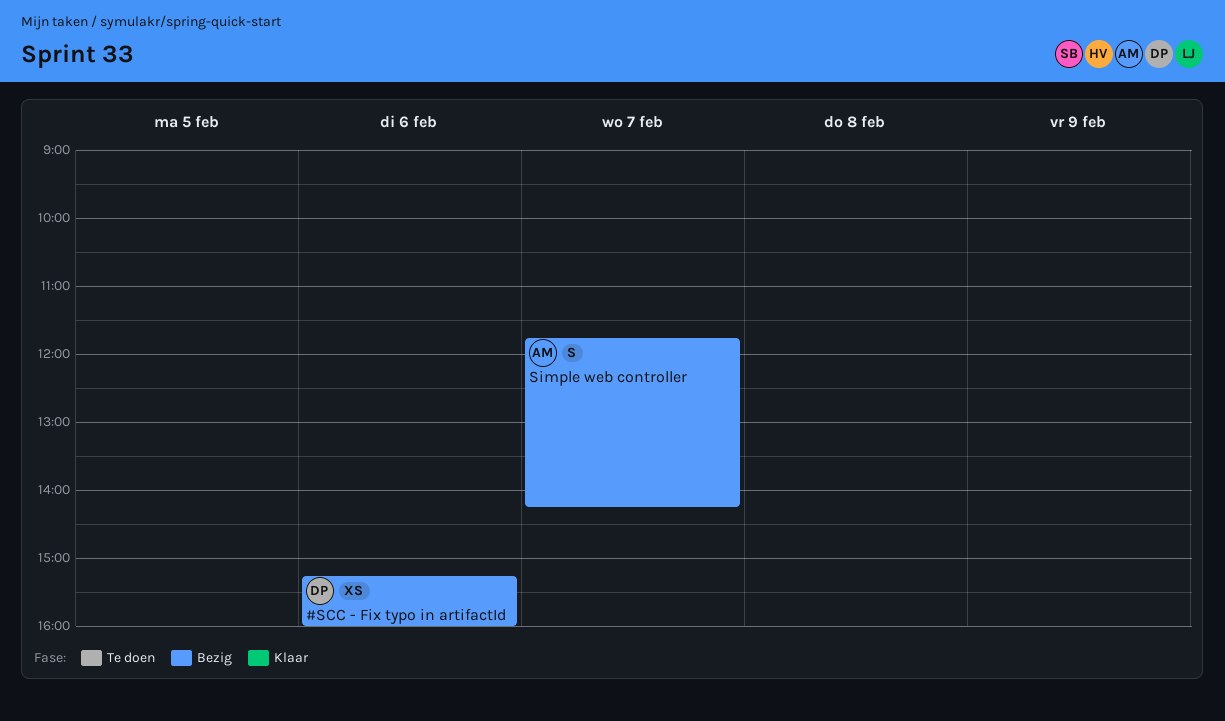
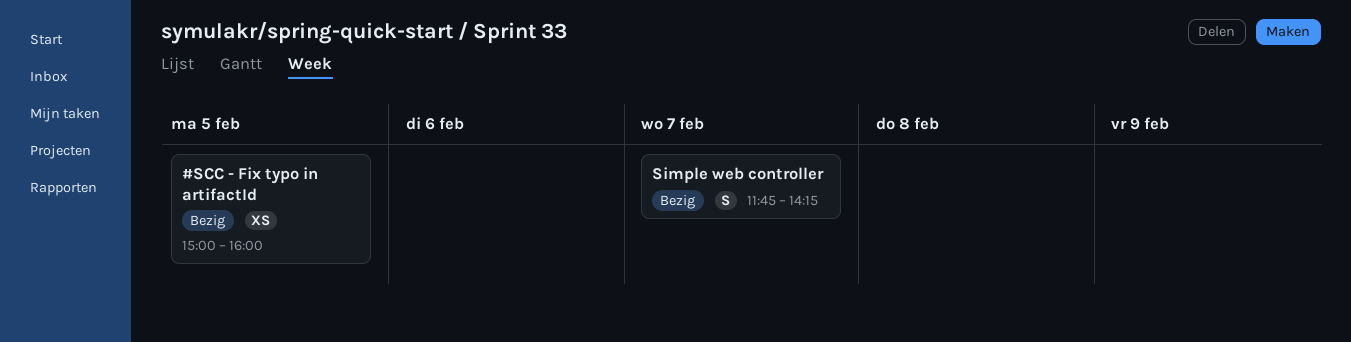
#SCC - Fix typo in artifactId, day: Feb 6 -> Feb 5
#SCC - Fix typo in artifactId, begins: 15:15 -> 15:00

